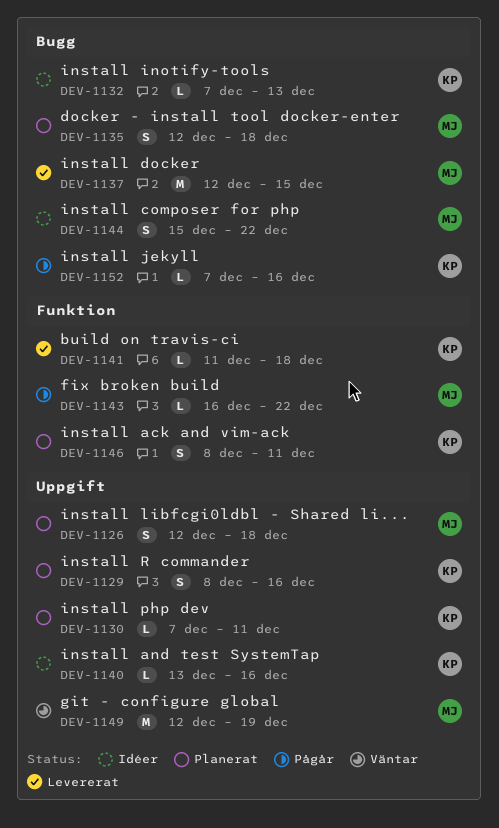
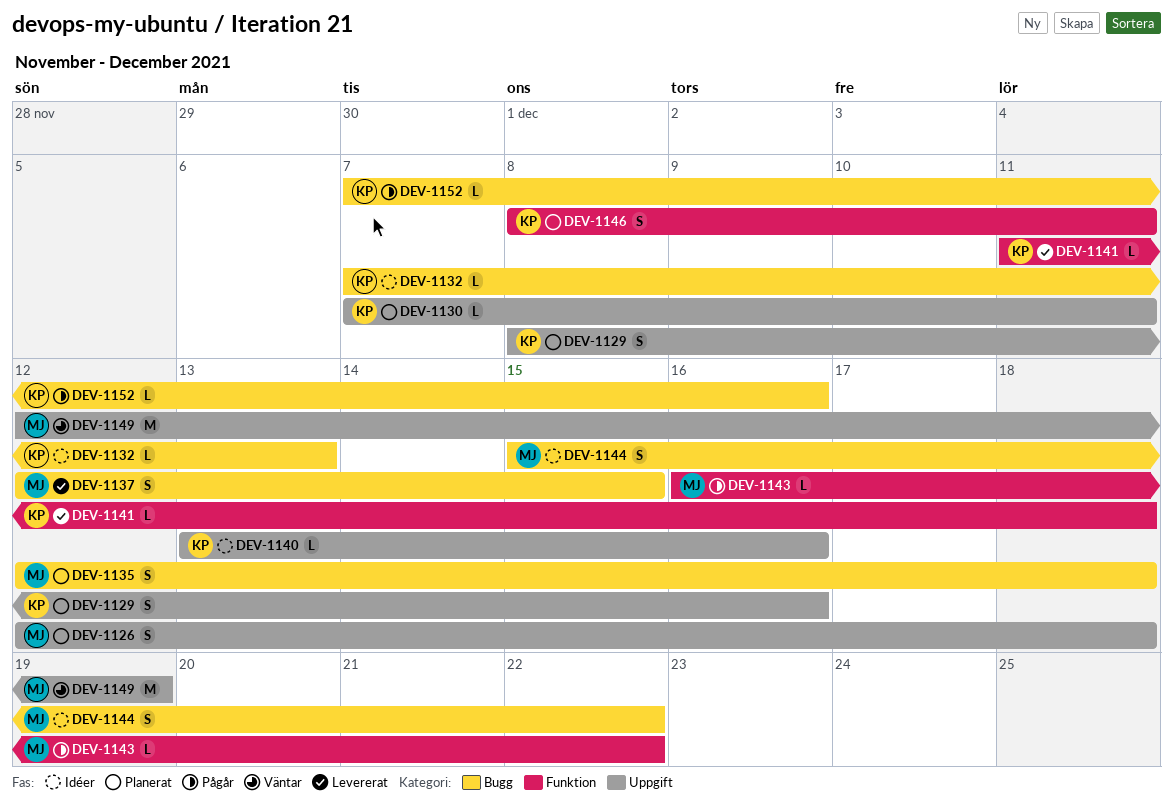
DEV-1137, estimate: M -> S

